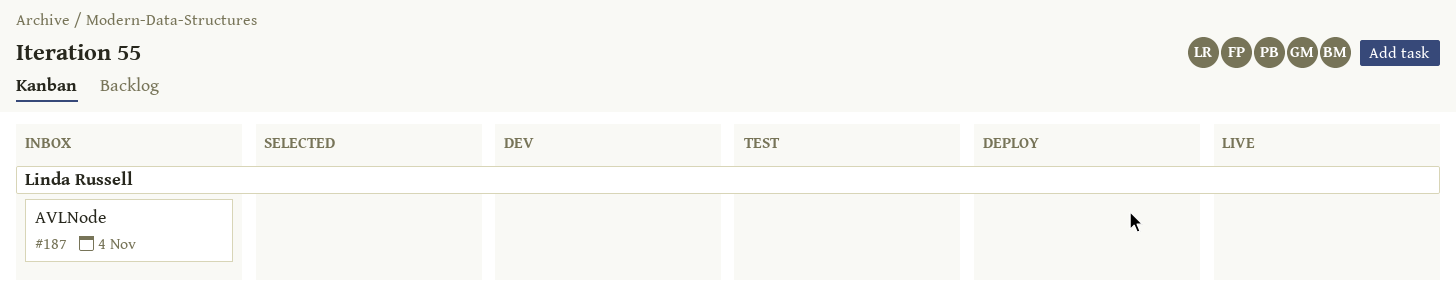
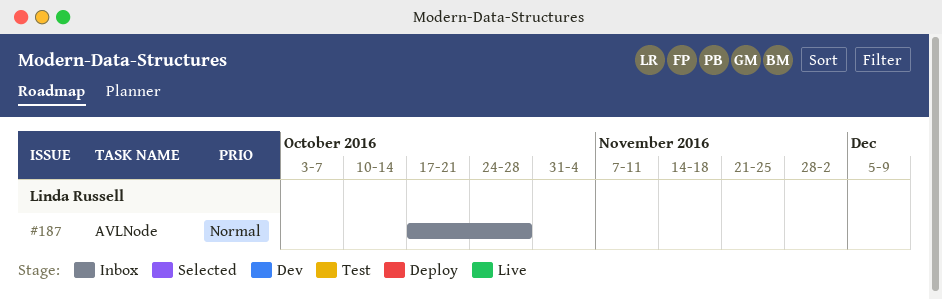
#187, due: Nov 4 -> Oct 28

